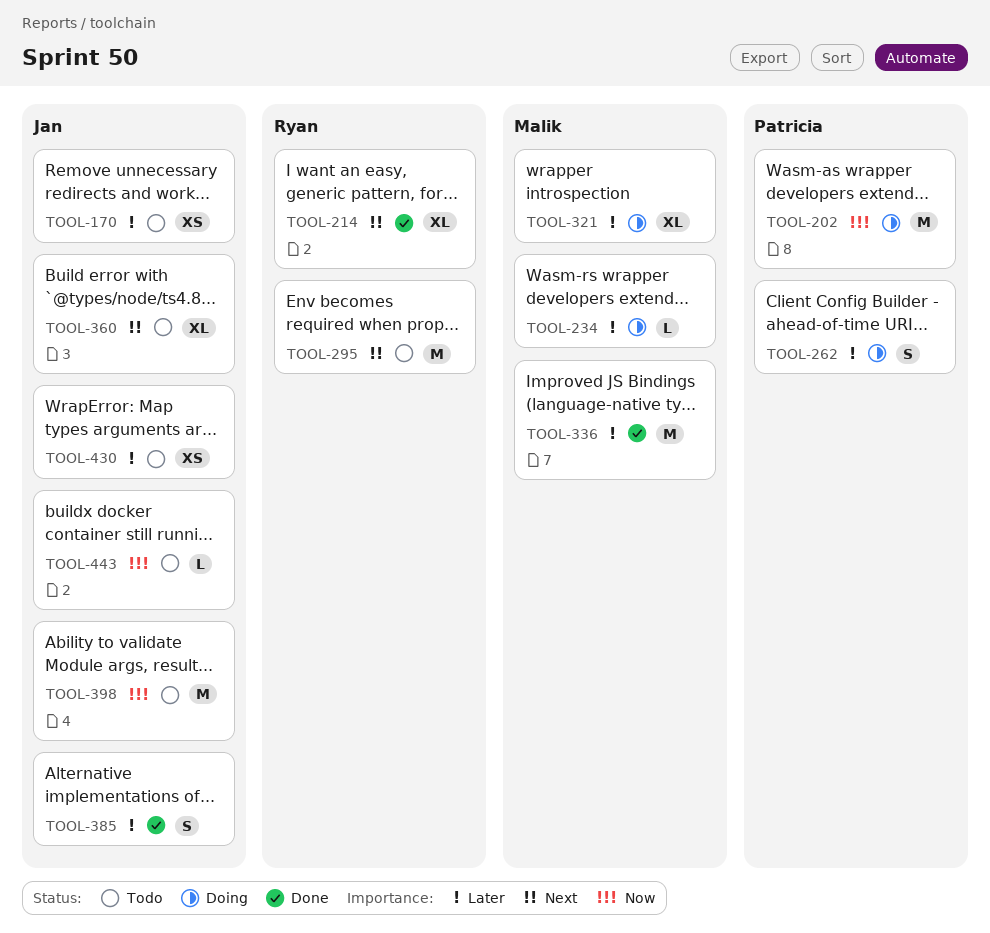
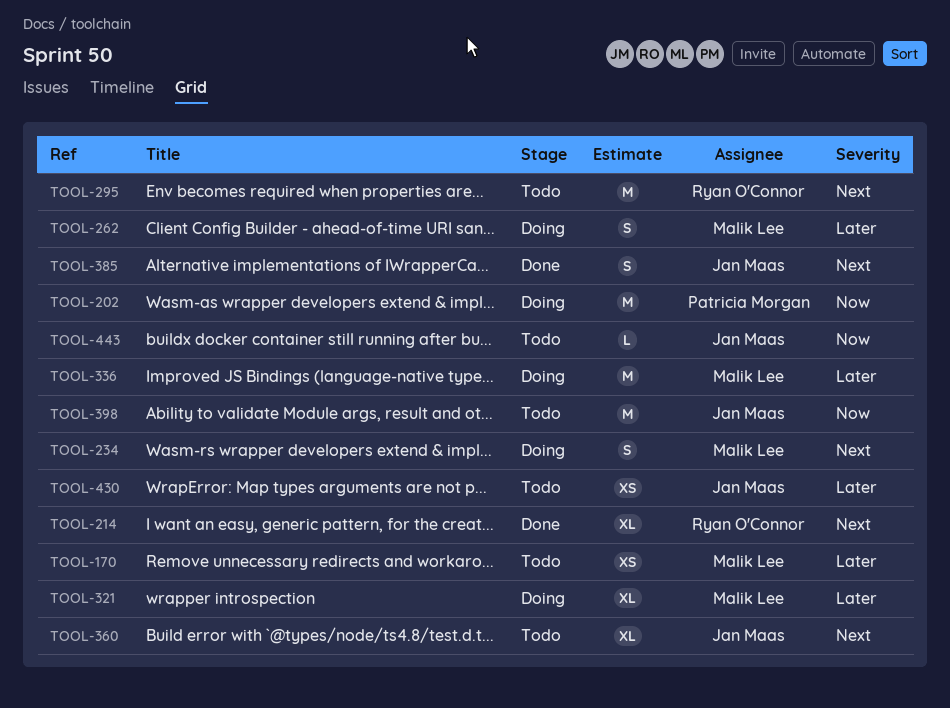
TOOL-170, owner: Jan Maas -> Malik Lee
TOOL-234, priority: Later -> Next
TOOL-234, estimate: L -> S
TOOL-262, owner: Patricia Morgan -> Malik Lee
TOOL-336, status: Done -> Doing
TOOL-385, priority: Later -> Next

